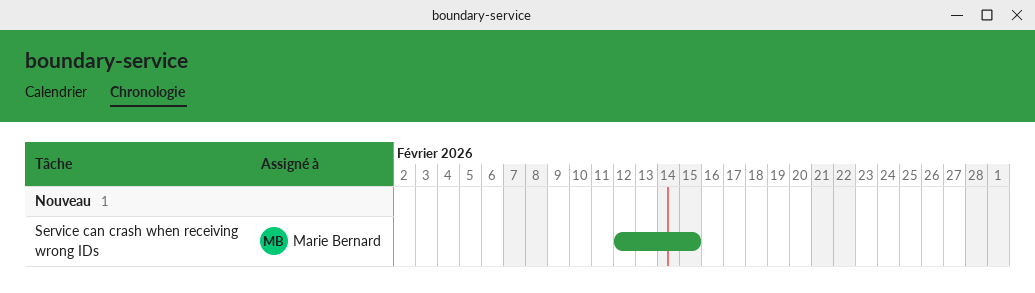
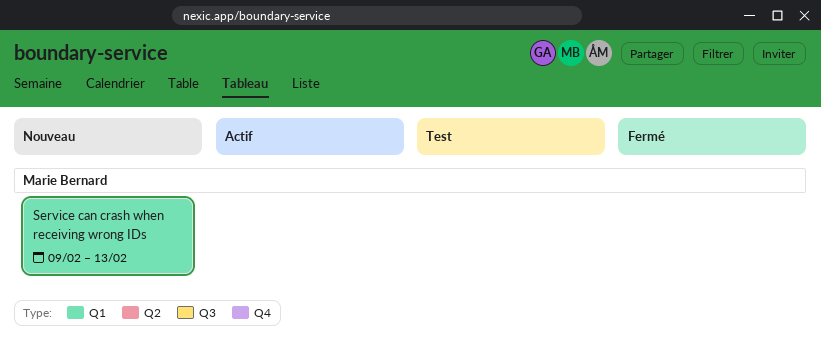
Service can crash when receiving wrong IDs, start: Feb 12 -> Feb 9
Service can crash when receiving wrong IDs, due: Feb 15 -> Feb 13

